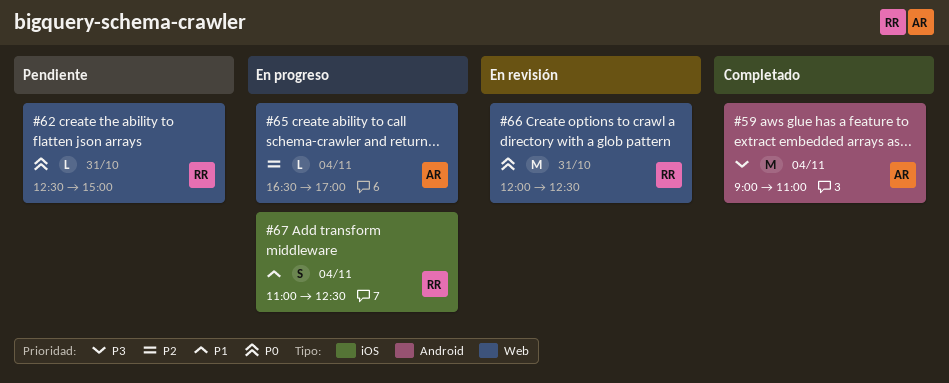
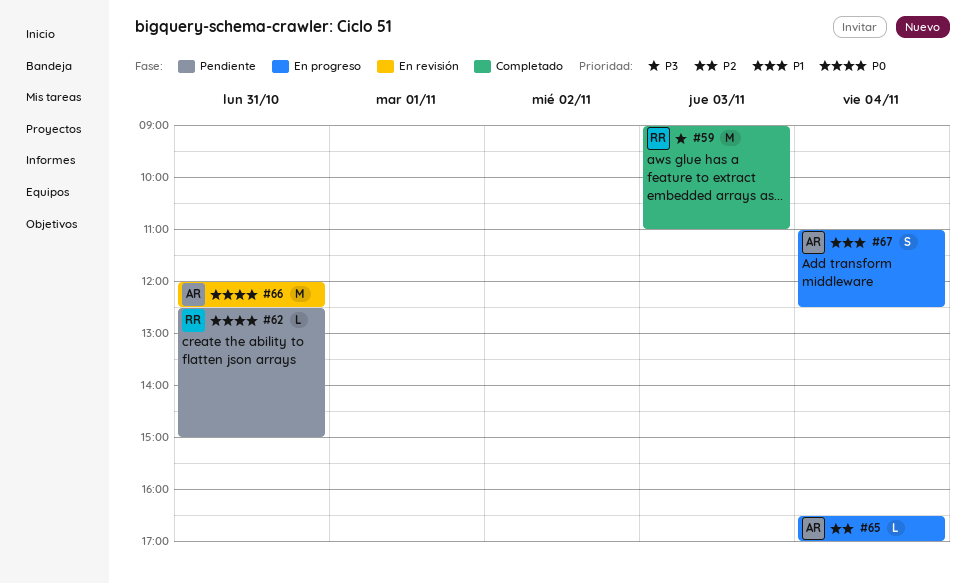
#59, owner: AR -> RR
#59, day: Nov 4 -> Nov 3
#66, owner: RR -> AR
#67, owner: RR -> AR

